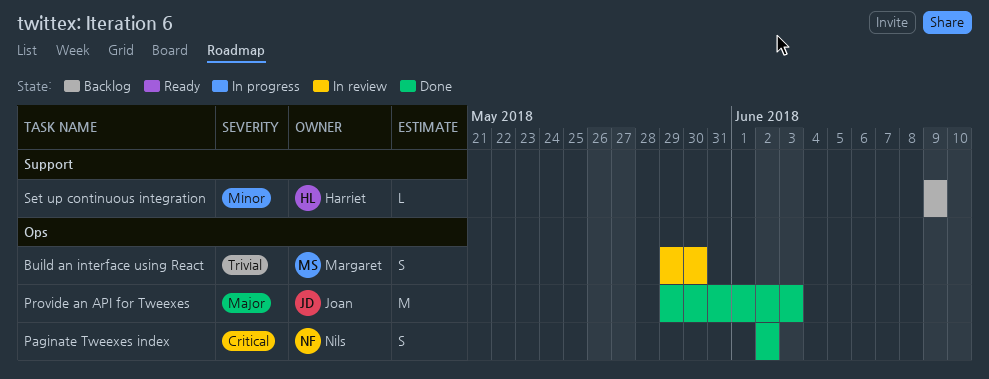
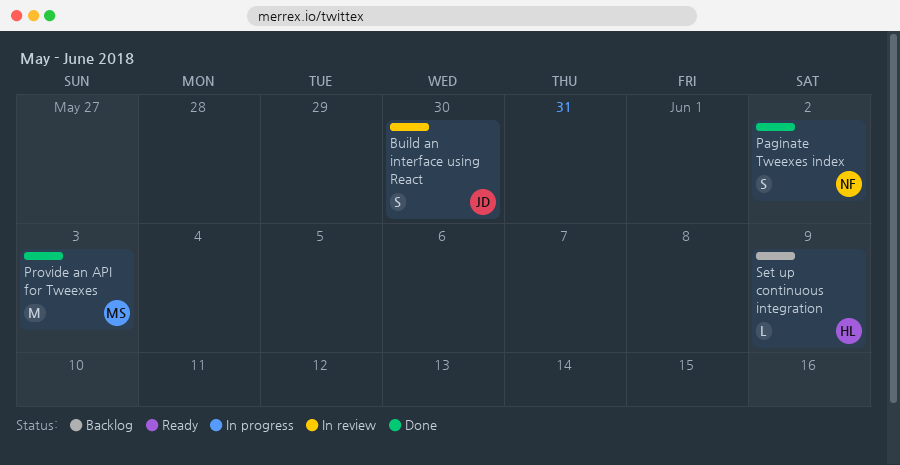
Build an interface using React, owner: Margaret -> Joan
Provide an API for Tweexes, owner: Joan -> Margaret

